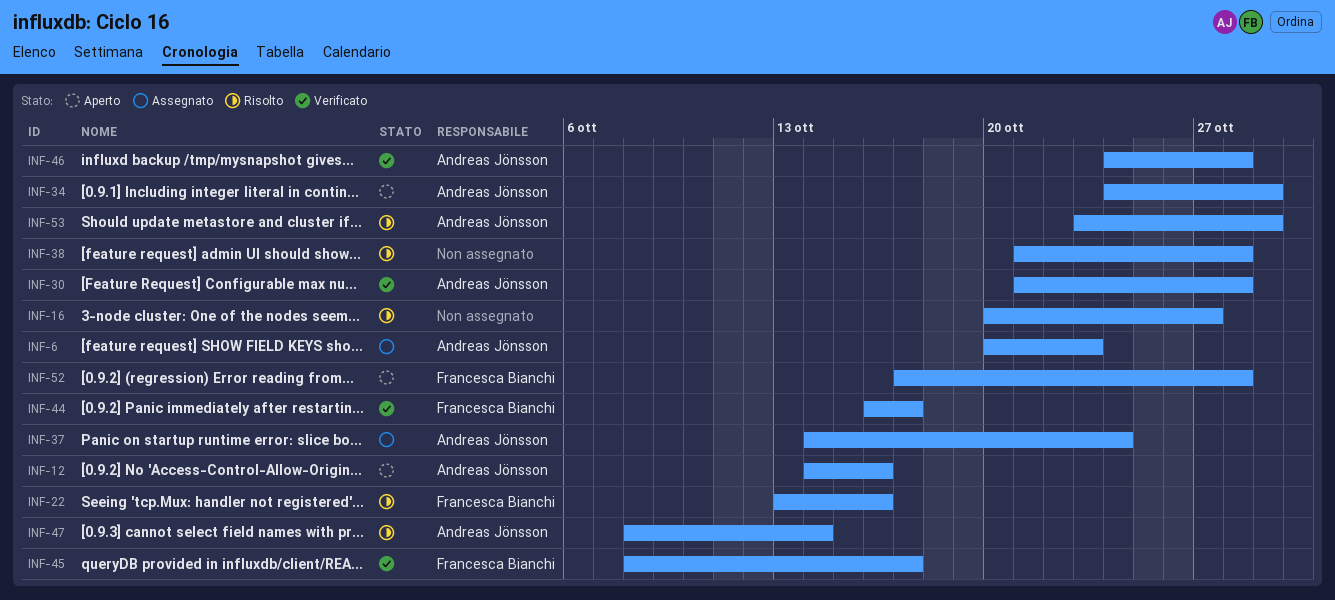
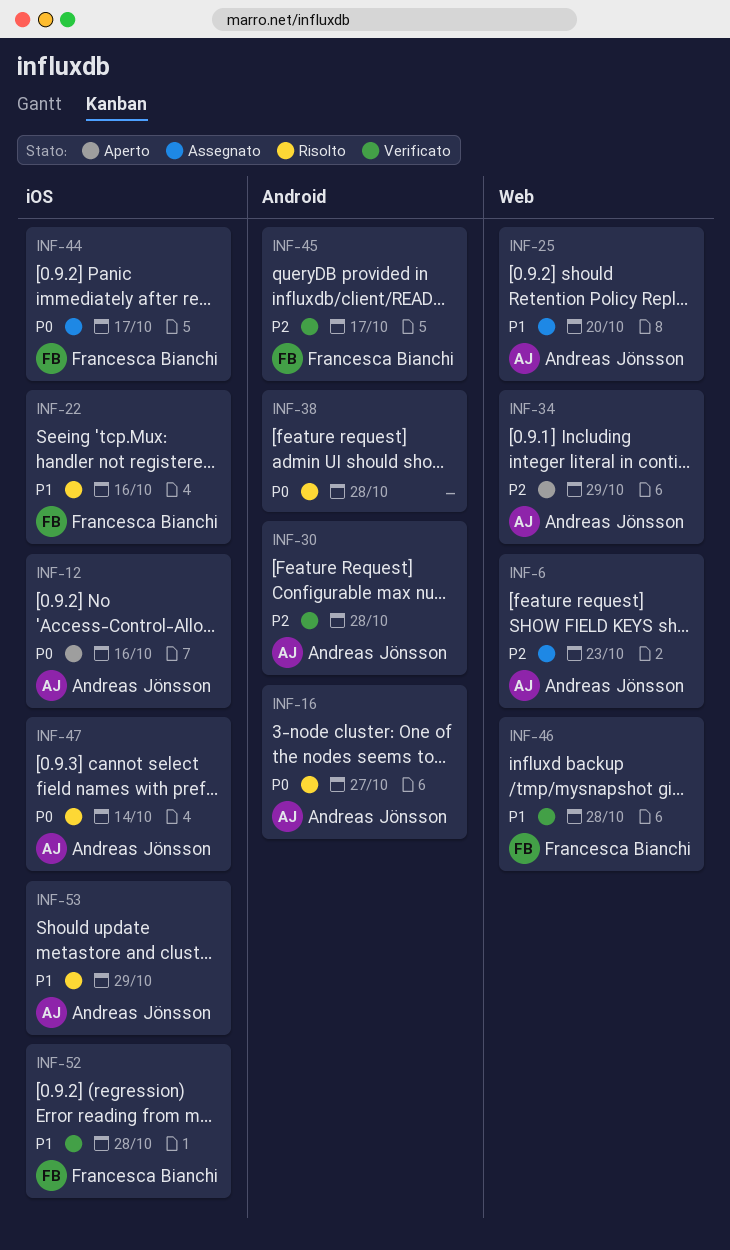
INF-16, owner: none -> Andreas Jönsson
INF-25: none -> present
INF-37: present -> none
INF-44, status: Verificato -> Assegnato
INF-46, owner: Andreas Jönsson -> Francesca Bianchi
INF-52, status: Aperto -> Verificato

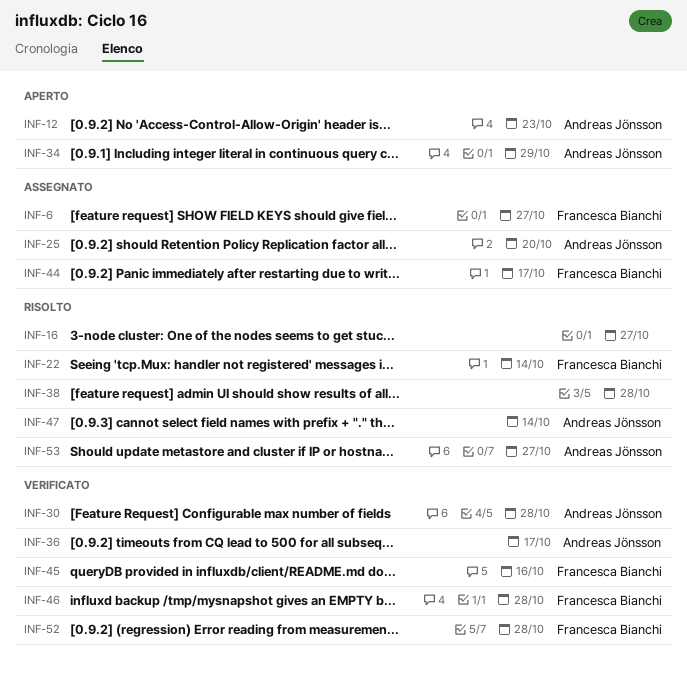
INF-6, owner: Andreas Jönsson -> Francesca Bianchi
INF-6, due: Oct 23 -> Oct 27
INF-12, due: Oct 16 -> Oct 23
INF-16, owner: Andreas Jönsson -> none
INF-22, due: Oct 16 -> Oct 14
INF-36: none -> present
INF-45, due: Oct 17 -> Oct 16
INF-53, due: Oct 29 -> Oct 27

